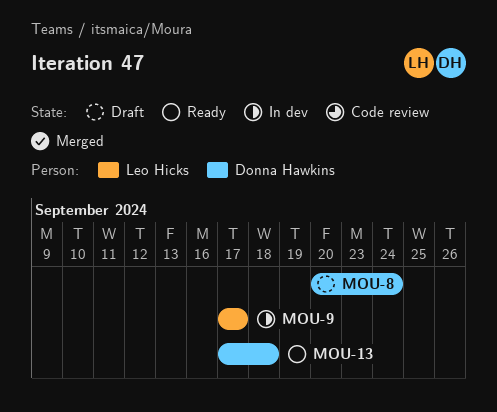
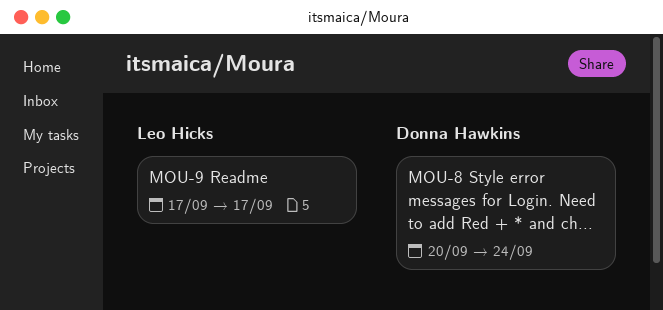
MOU-13: present -> none

